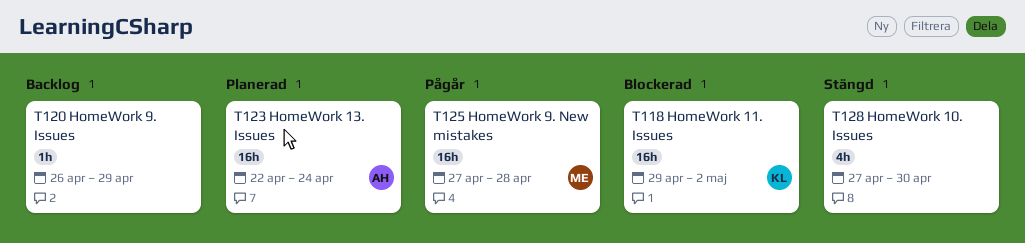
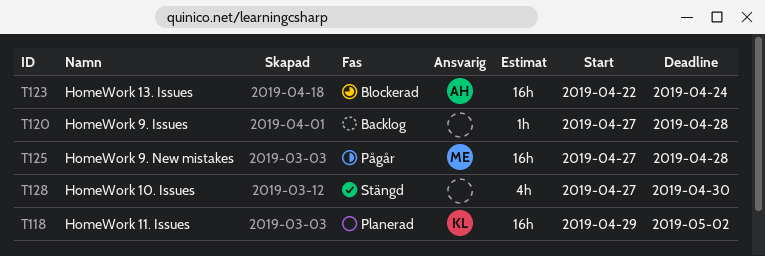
T118, status: Blockerad -> Planerad
T120, start: Apr 26 -> Apr 27
T120, due: Apr 29 -> Apr 28
T123, status: Planerad -> Blockerad

